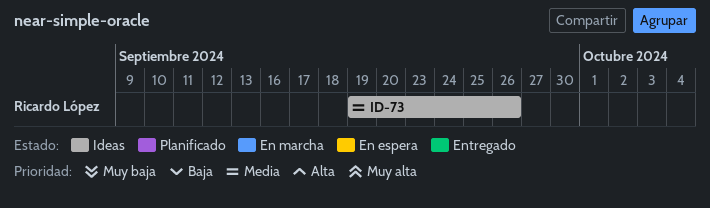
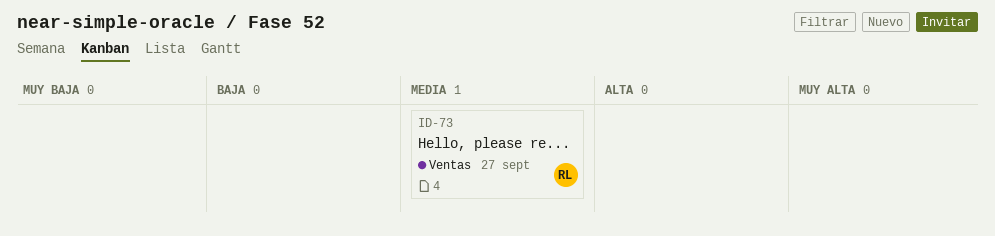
ID-73, due: Sep 26 -> Sep 27

